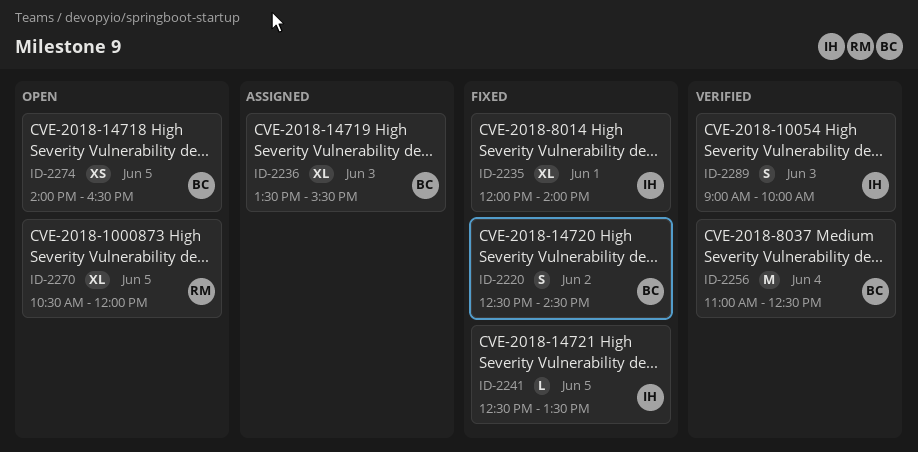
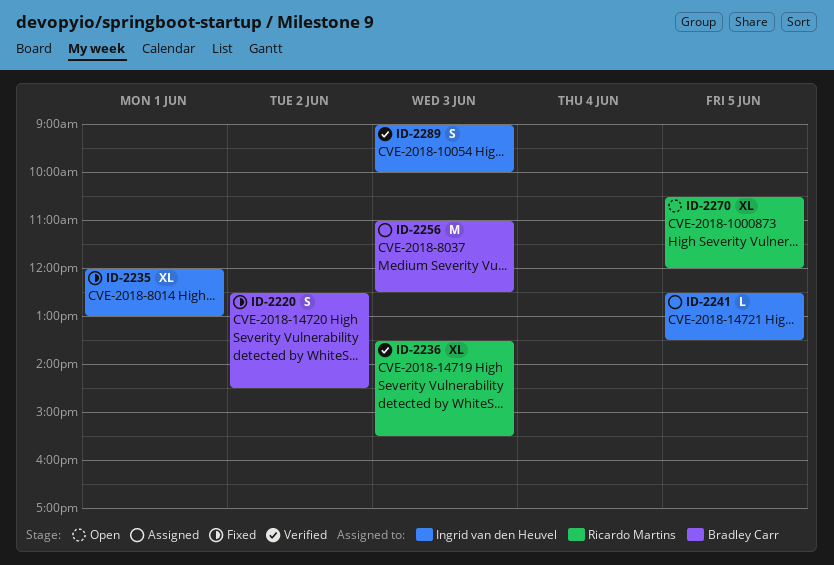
ID-2235, ends: 14:00 -> 13:00
ID-2236, status: Assigned -> Verified
ID-2236, owner: Bradley Carr -> Ricardo Martins
ID-2241, status: Fixed -> Assigned
ID-2256, status: Verified -> Assigned
ID-2256, day: Jun 4 -> Jun 3
ID-2274: present -> none

